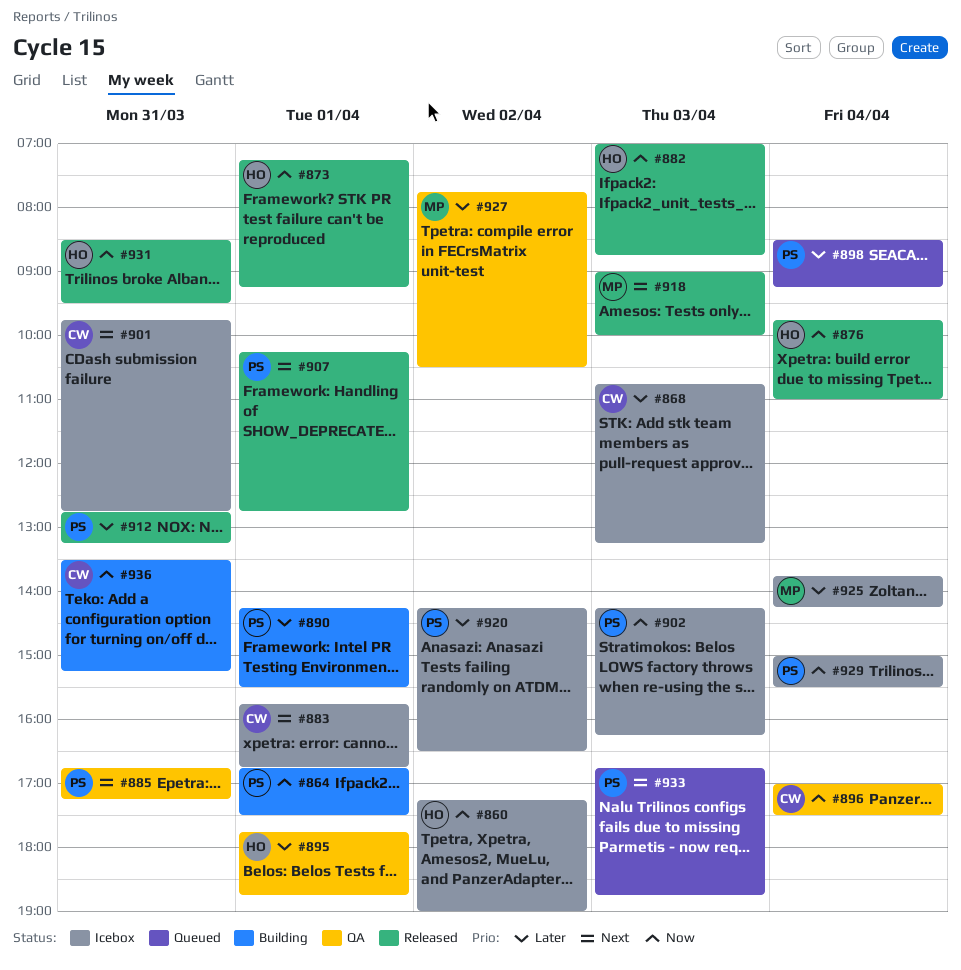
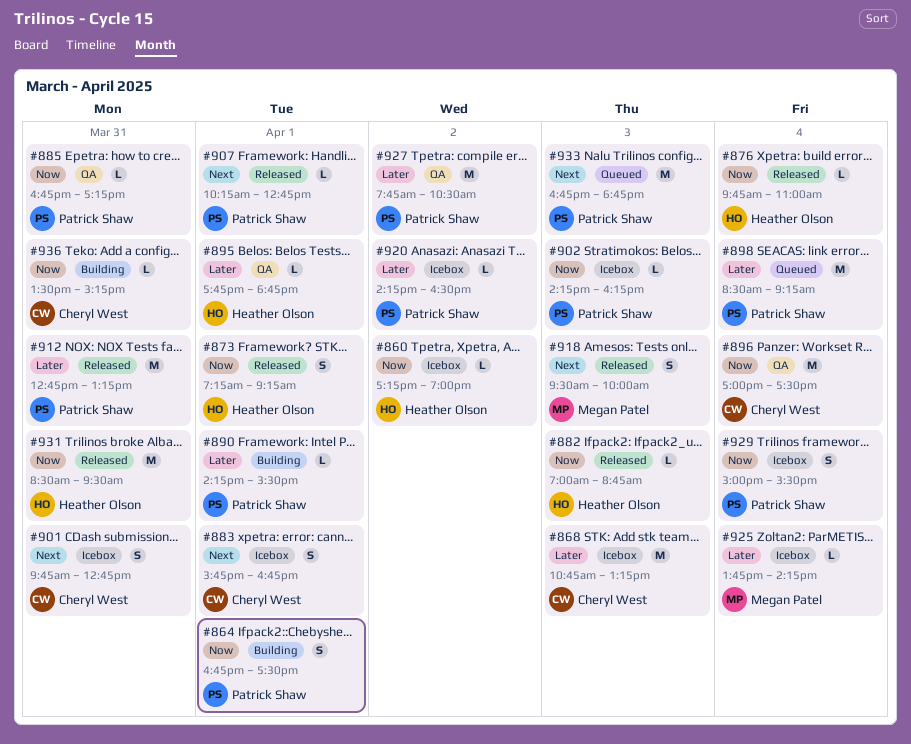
#885, priority: Next -> Now
#918, begins: 09:00 -> 09:30
#927, owner: Megan Patel -> Patrick Shaw

